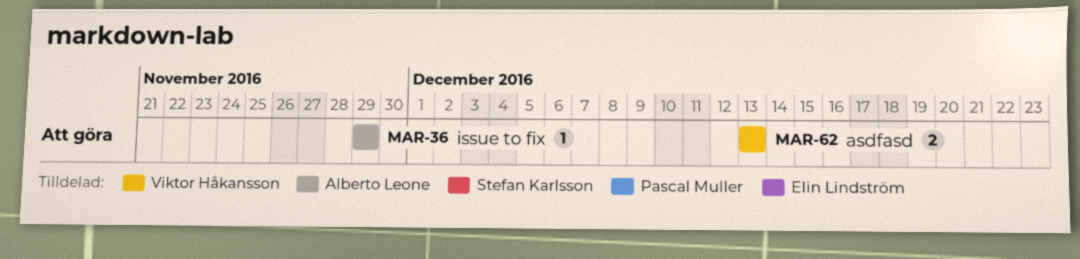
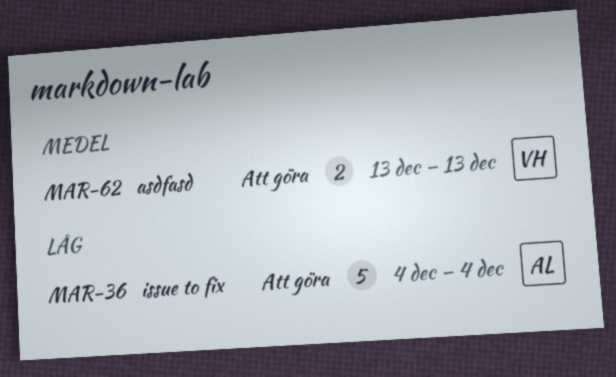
MAR-36, estimate: 1 -> 5
MAR-36, start: Nov 29 -> Dec 4
MAR-36, due: Nov 29 -> Dec 4

